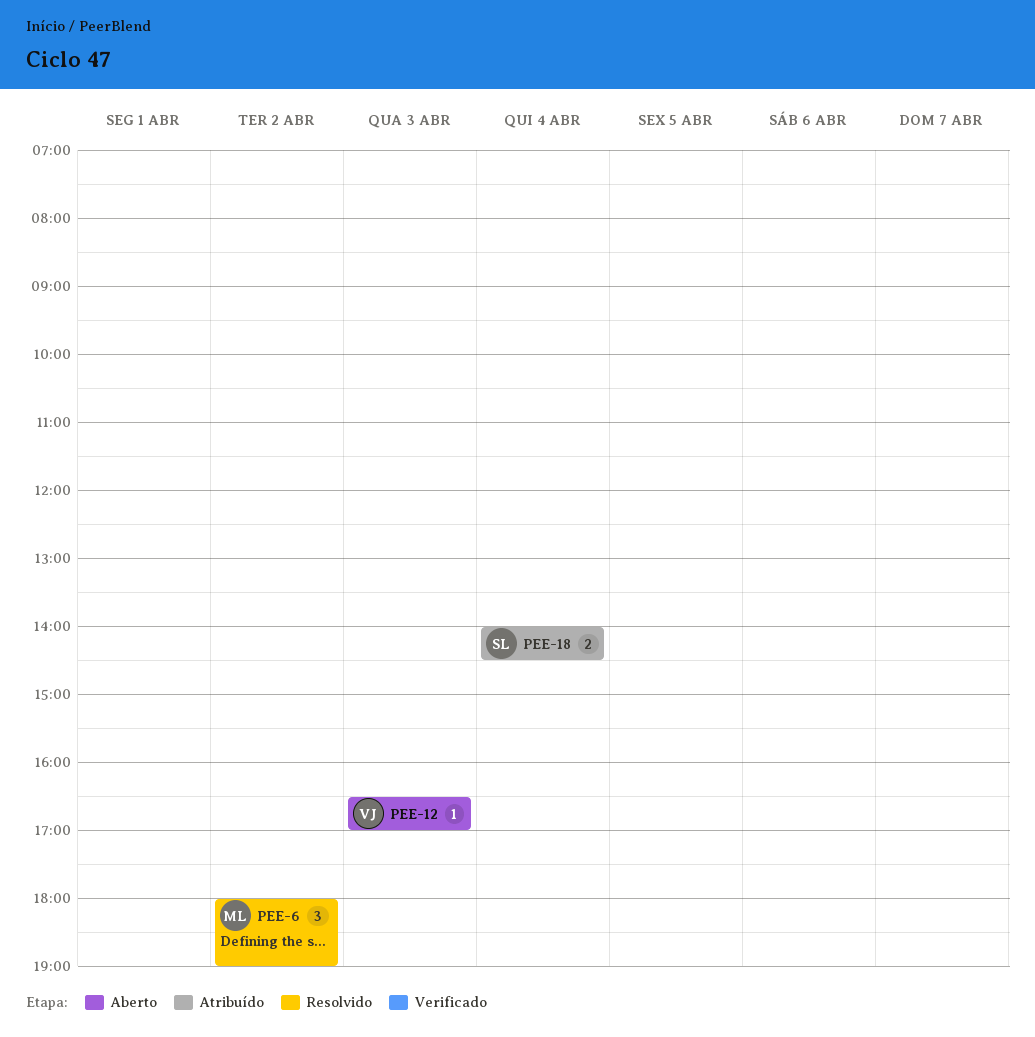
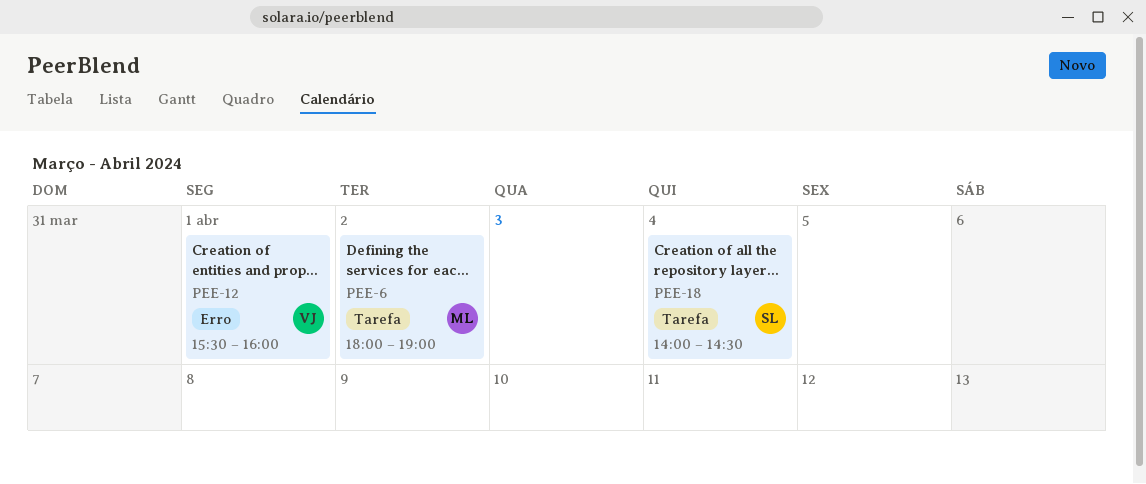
PEE-12, day: Apr 3 -> Apr 1
PEE-12, begins: 16:30 -> 15:30
PEE-12, ends: 17:00 -> 16:00

